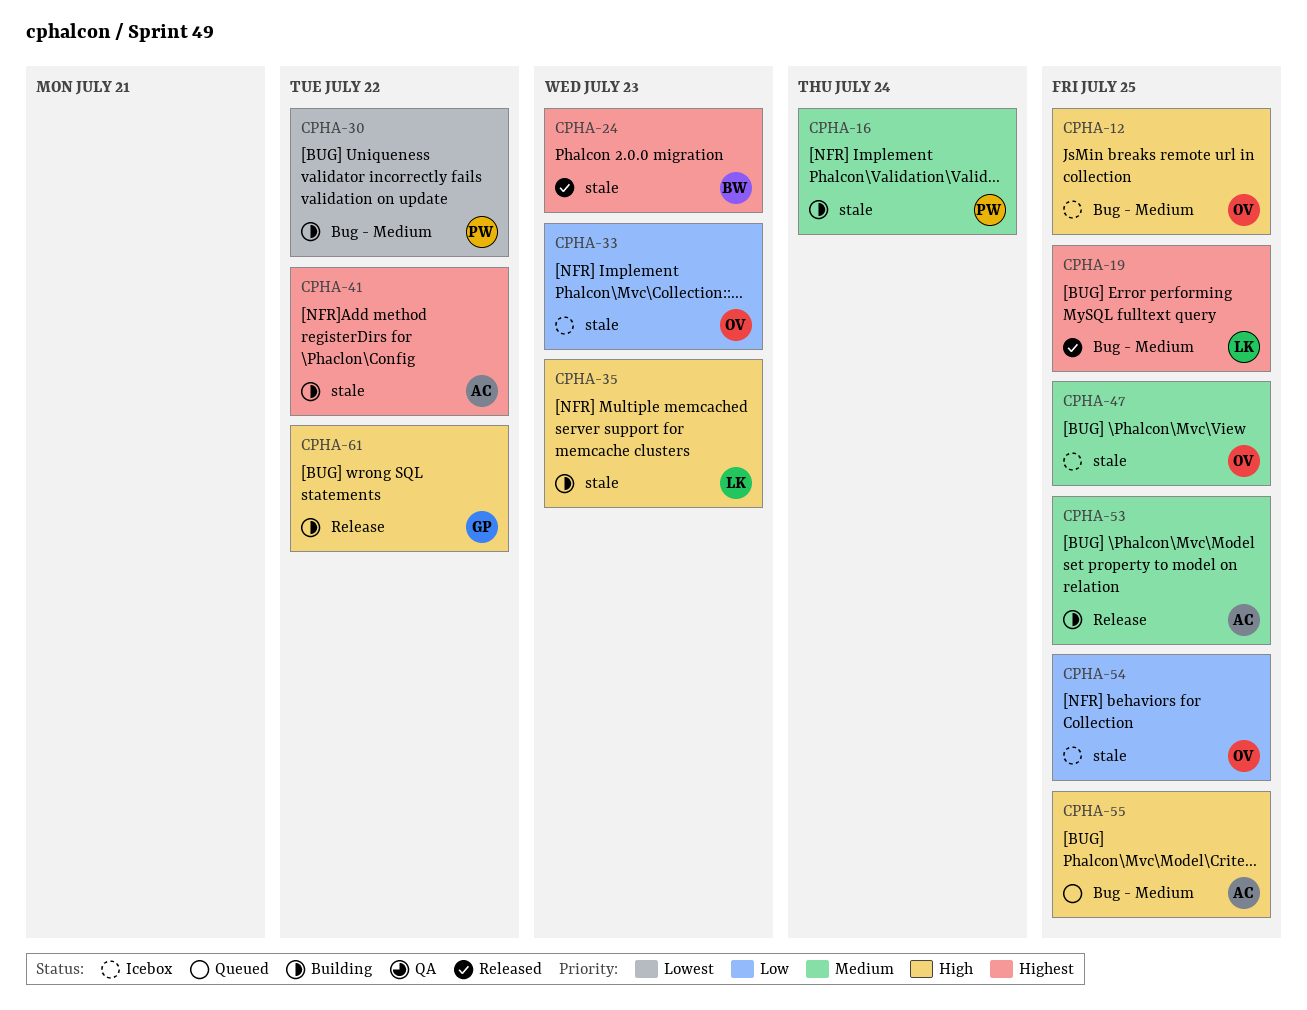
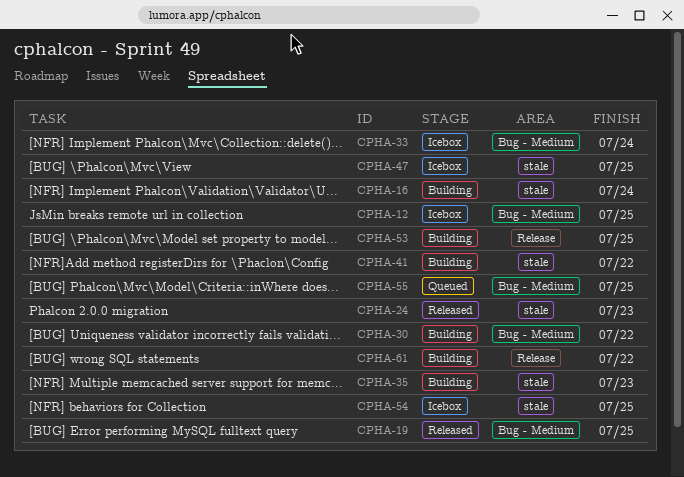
CPHA-33, label: stale -> Bug - Medium
CPHA-33, due: Jul 23 -> Jul 24

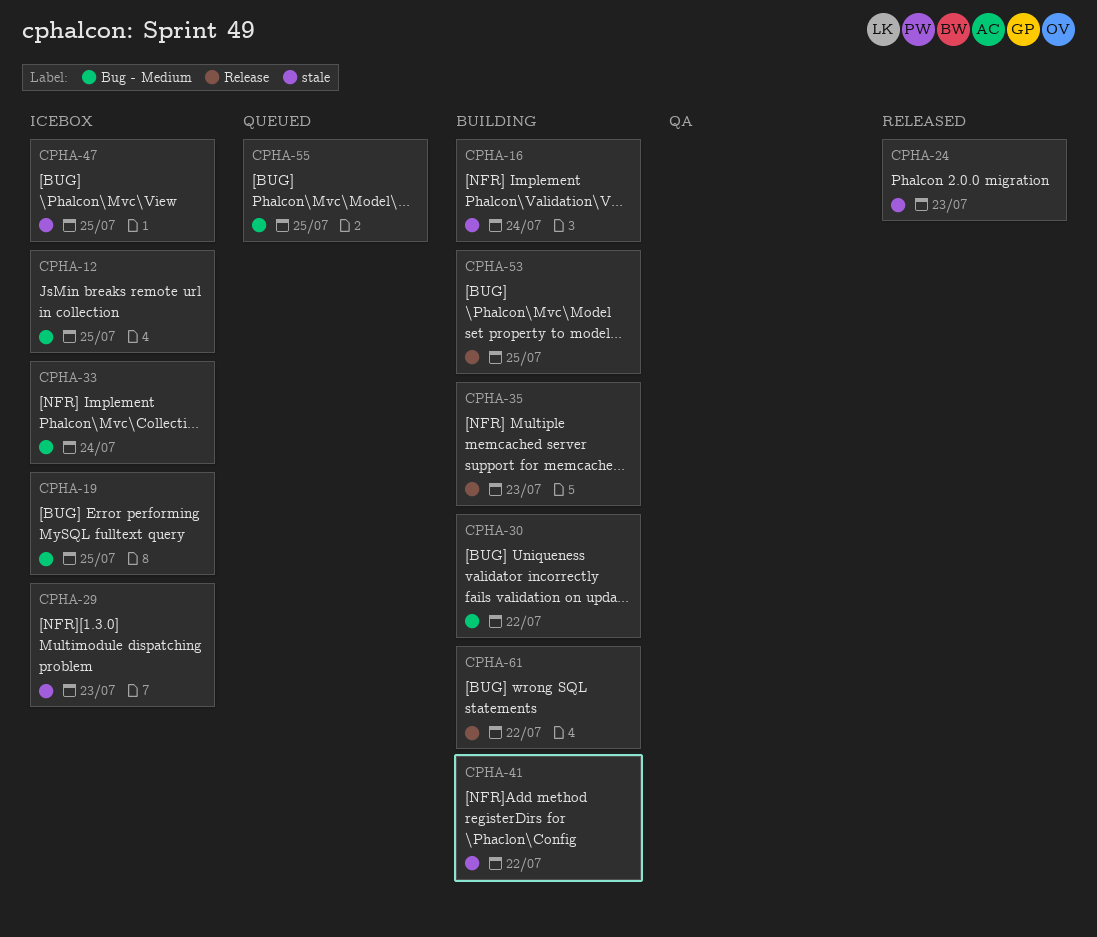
CPHA-19, status: Released -> Icebox
CPHA-29: none -> present
CPHA-35, label: stale -> Release
CPHA-54: present -> none

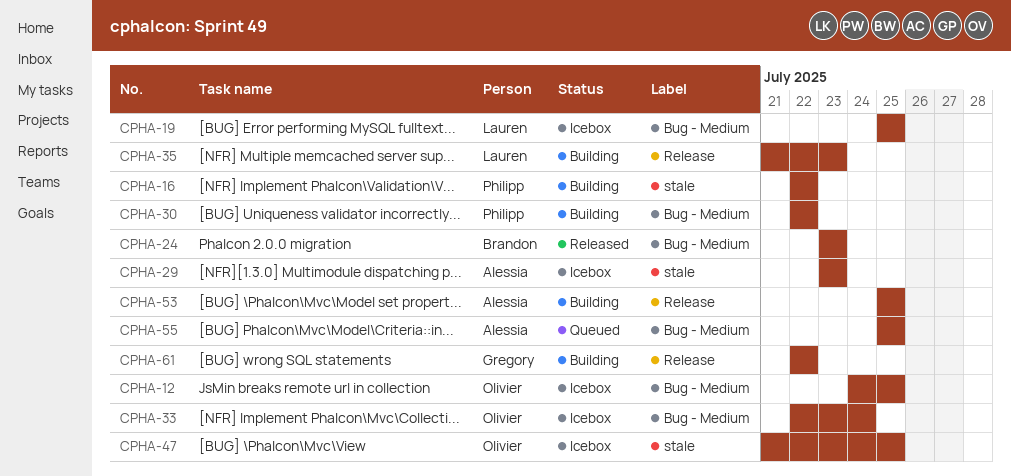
CPHA-16, due: Jul 24 -> Jul 22
CPHA-24, label: stale -> Bug - Medium
CPHA-41: present -> none

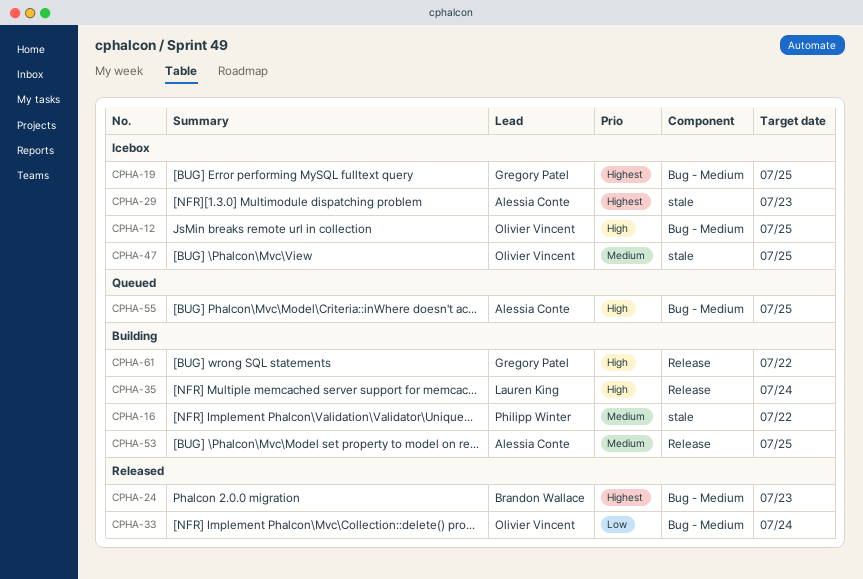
CPHA-19, owner: Lauren King -> Gregory Patel
CPHA-30: present -> none
CPHA-33, status: Icebox -> Released
CPHA-35, due: Jul 23 -> Jul 24

